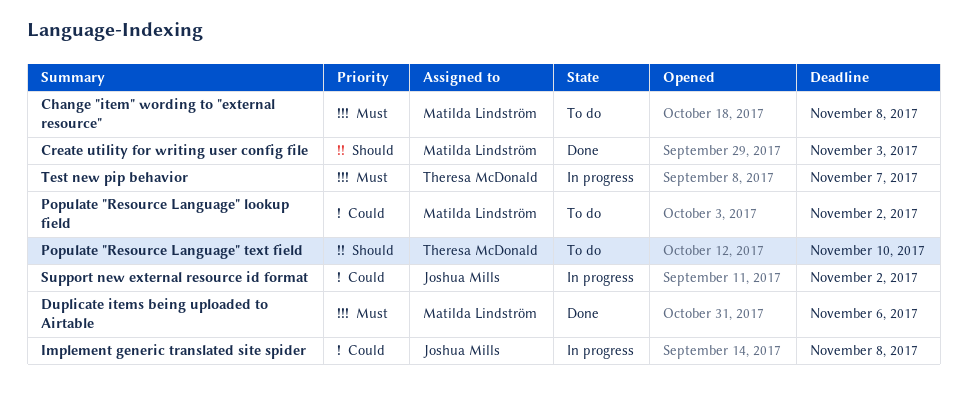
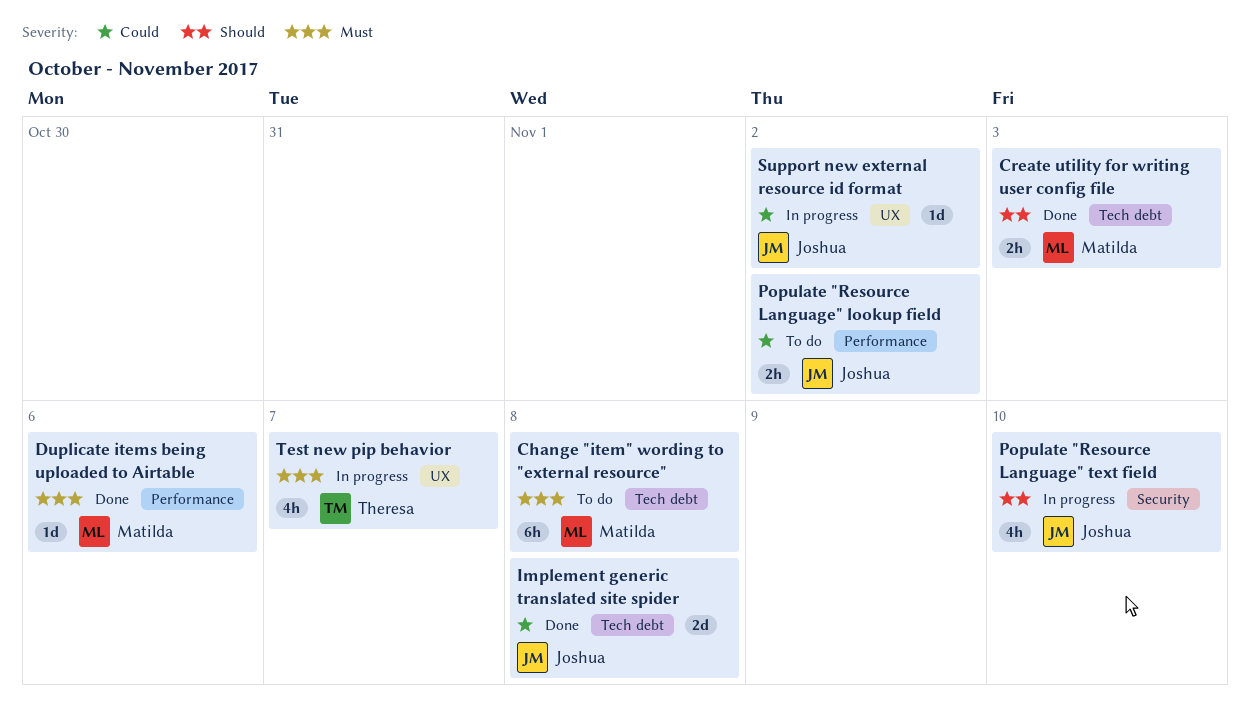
Implement generic translated site spider, status: In progress -> Done
Populate "Resource Language" lookup field, owner: Matilda Lindström -> Joshua Mills
Populate "Resource Language" text field, status: To do -> In progress
Populate "Resource Language" text field, owner: Theresa McDonald -> Joshua Mills

